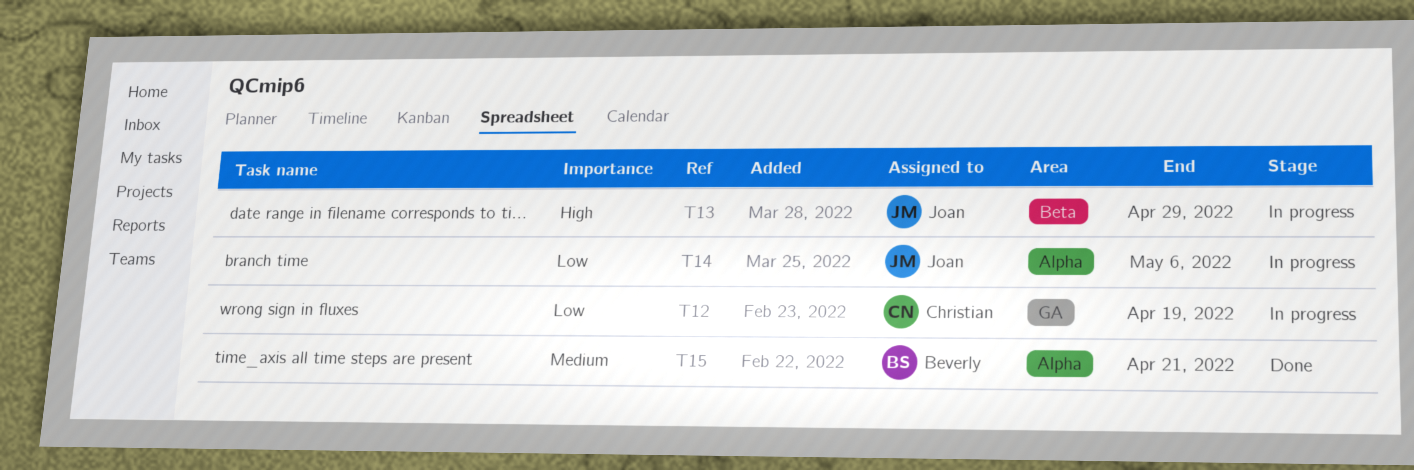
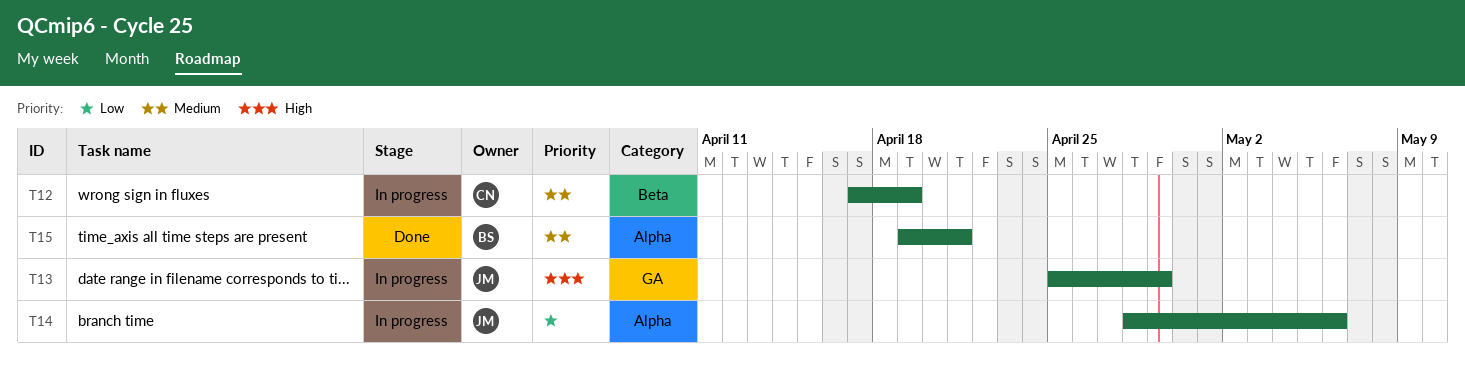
T12, priority: Low -> Medium
T12, label: GA -> Beta
T13, label: Beta -> GA

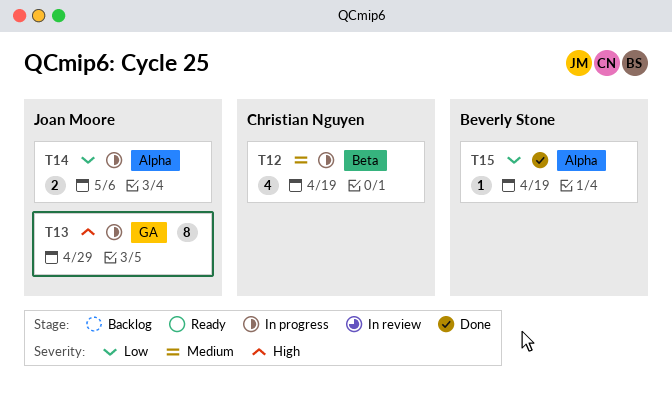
T15, priority: Medium -> Low
T15, due: Apr 21 -> Apr 19

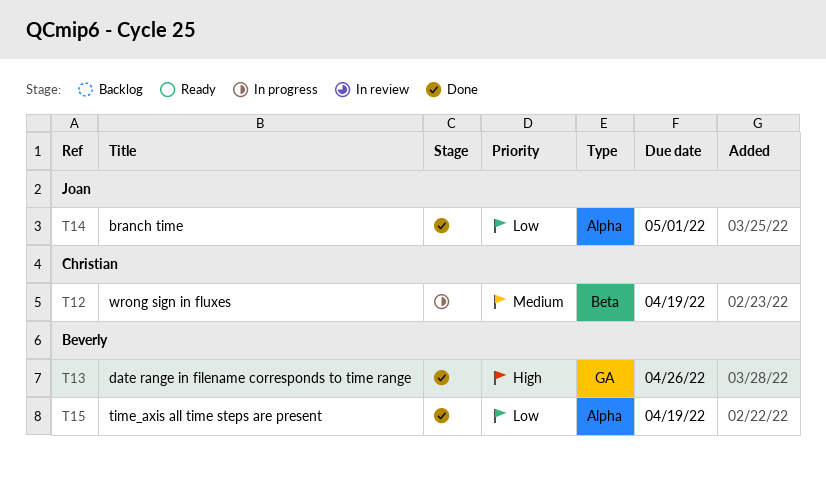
T13, status: In progress -> Done
T13, owner: Joan Moore -> Beverly Stone
T13, due: Apr 29 -> Apr 26
T14, status: In progress -> Done
T14, due: May 6 -> May 1

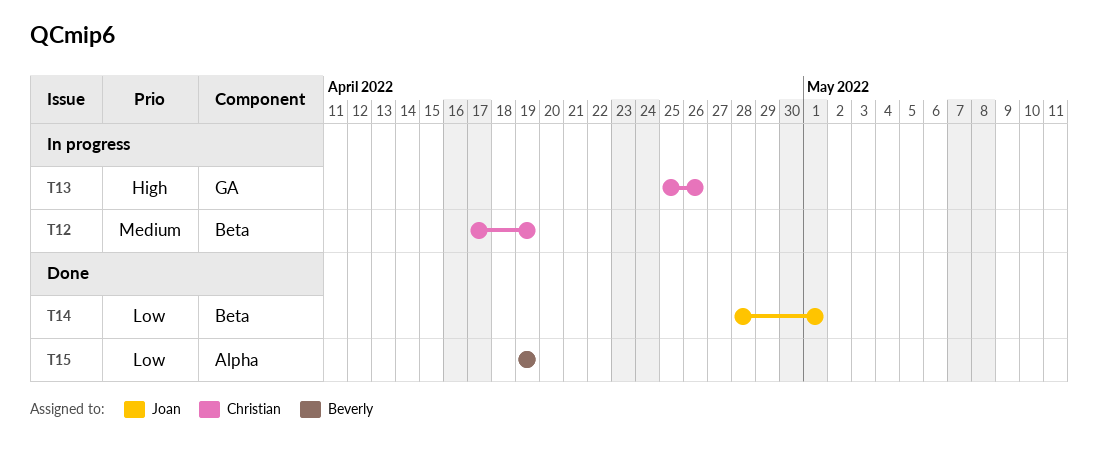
T13, status: Done -> In progress
T13, owner: Beverly -> Christian
T14, label: Alpha -> Beta

